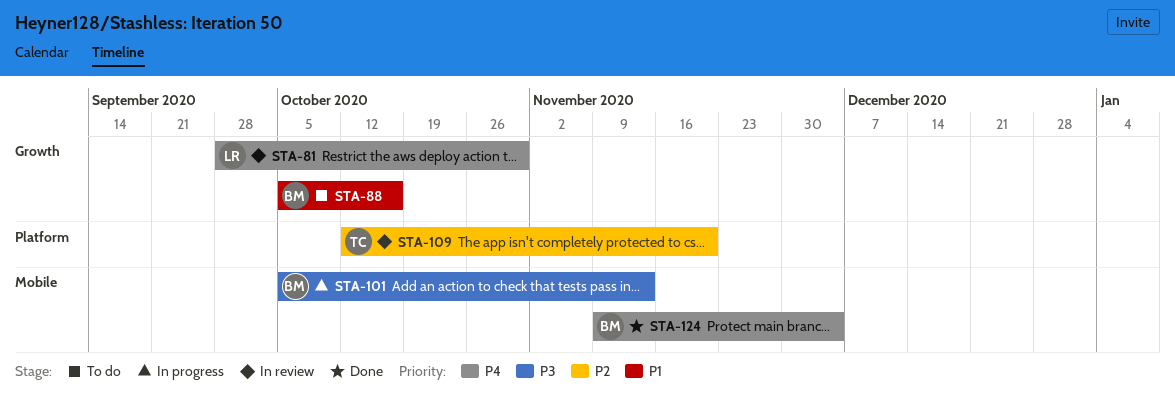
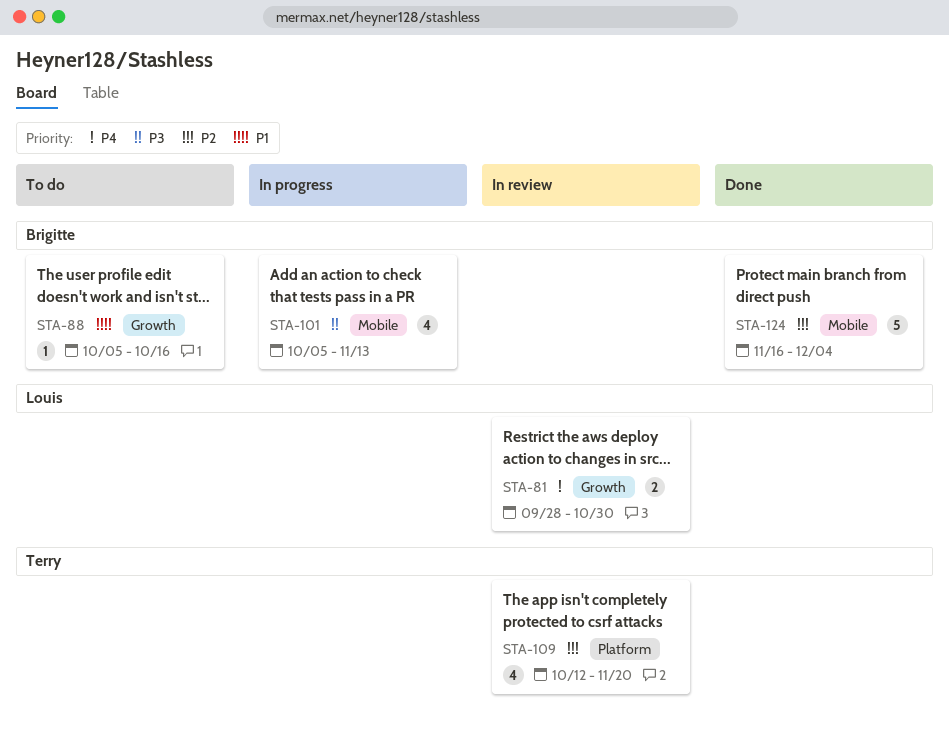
STA-124, priority: P4 -> P2
STA-124, start: Nov 9 -> Nov 16

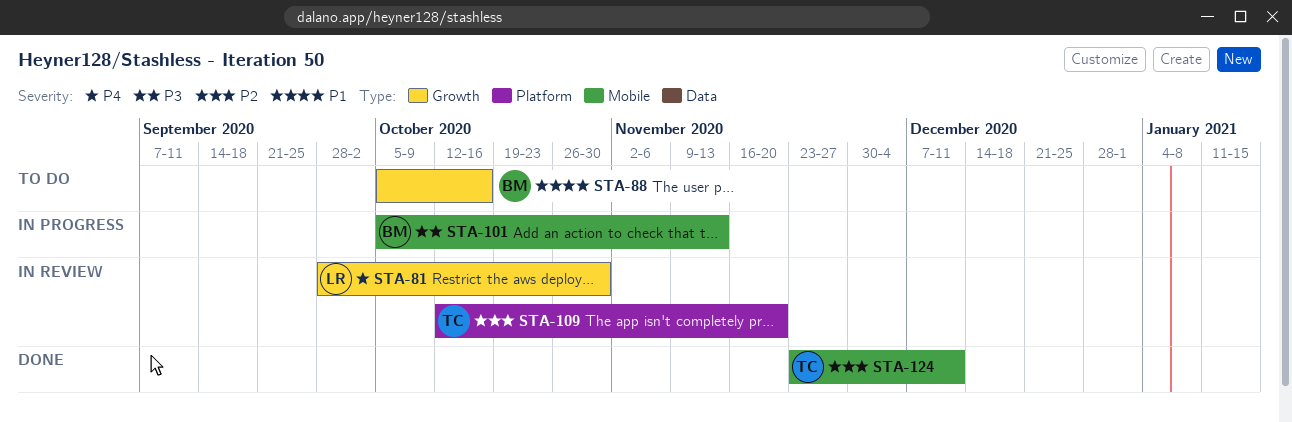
STA-124, owner: Brigitte -> Terry
STA-124, start: Nov 16 -> Nov 23
STA-124, due: Dec 4 -> Dec 11

